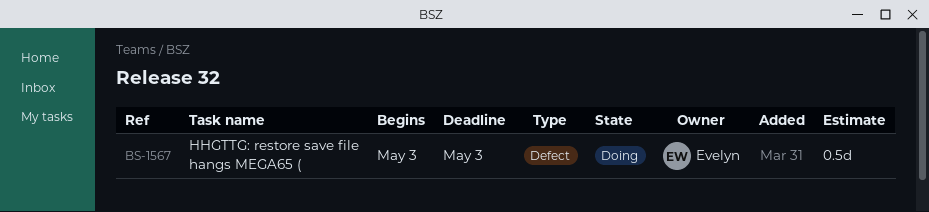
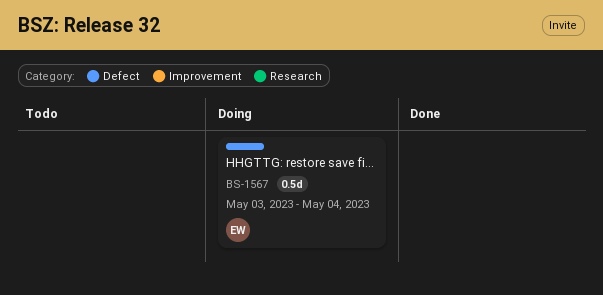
BS-1567, due: May 3 -> May 4

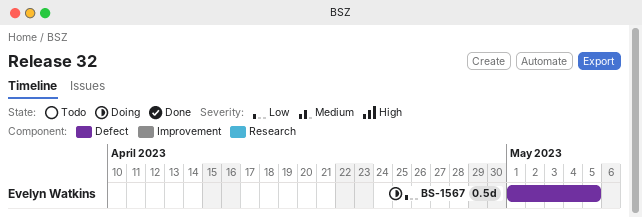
BS-1567, start: May 3 -> May 1
BS-1567, due: May 4 -> May 5

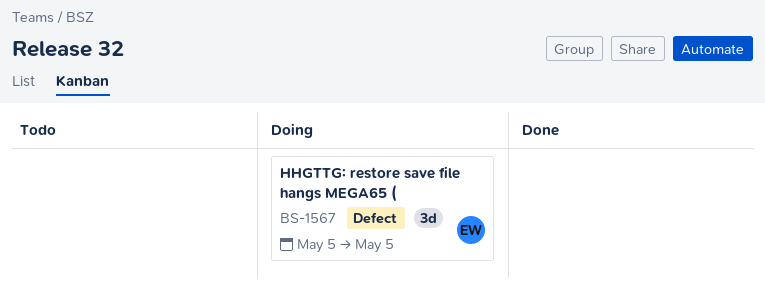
BS-1567, estimate: 0.5d -> 3d
BS-1567, start: May 1 -> May 5

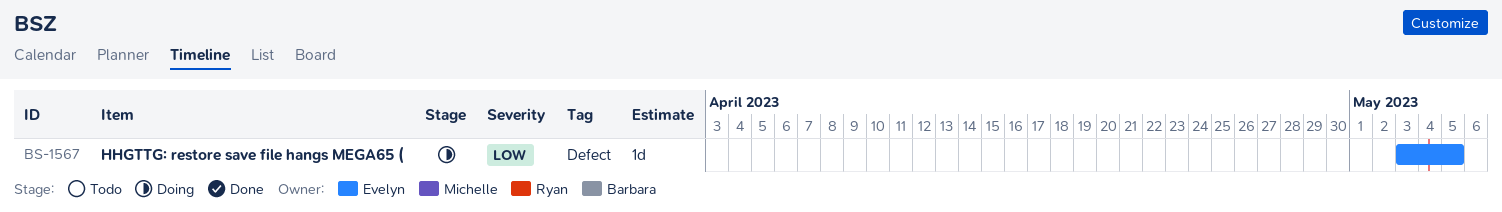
BS-1567, estimate: 3d -> 1d
BS-1567, start: May 5 -> May 3

